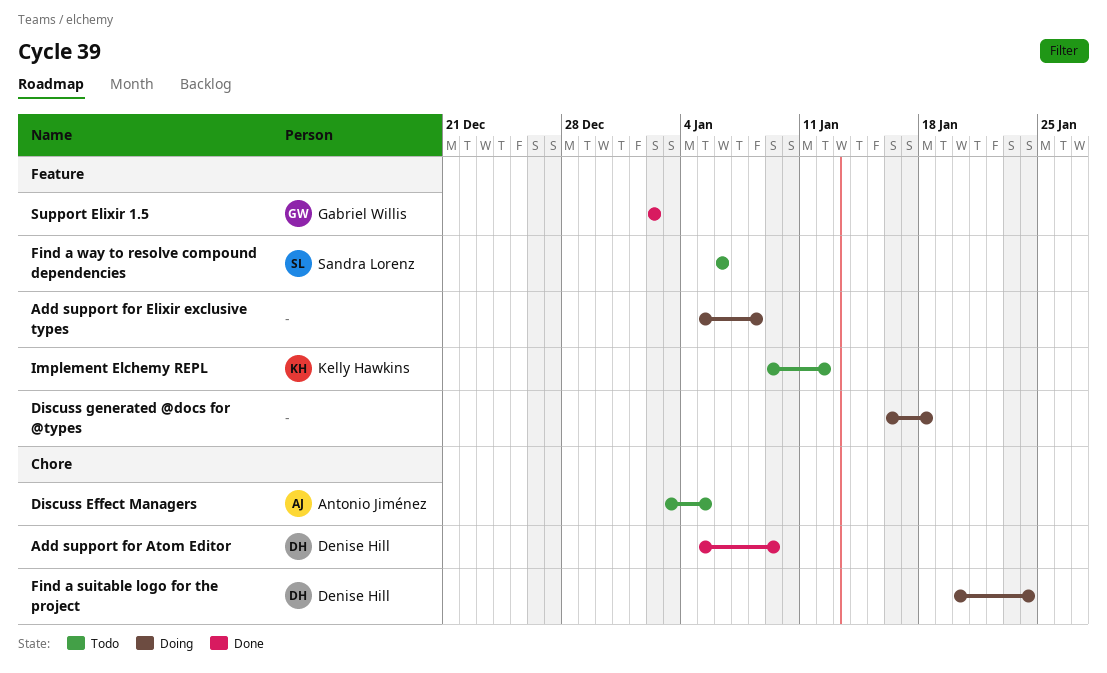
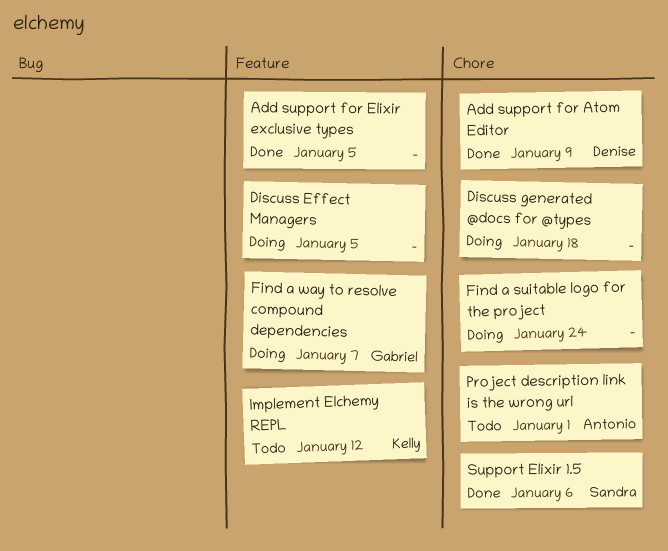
Add support for Elixir exclusive types, status: Doing -> Done
Add support for Elixir exclusive types, due: Jan 8 -> Jan 5
Discuss Effect Managers, status: Todo -> Doing
Discuss Effect Managers, owner: Antonio Jiménez -> none
Discuss Effect Managers, label: Chore -> Feature
Discuss generated @docs for @types, label: Feature -> Chore
Find a suitable logo for the project, owner: Denise Hill -> none
Find a way to resolve compound dependencies, status: Todo -> Doing
Find a way to resolve compound dependencies, owner: Sandra Lorenz -> Gabriel Willis
Find a way to resolve compound dependencies, due: Jan 6 -> Jan 7
Project description link is the wrong url: none -> present
Support Elixir 1.5, owner: Gabriel Willis -> Sandra Lorenz
Support Elixir 1.5, label: Feature -> Chore
Support Elixir 1.5, due: Jan 2 -> Jan 6

